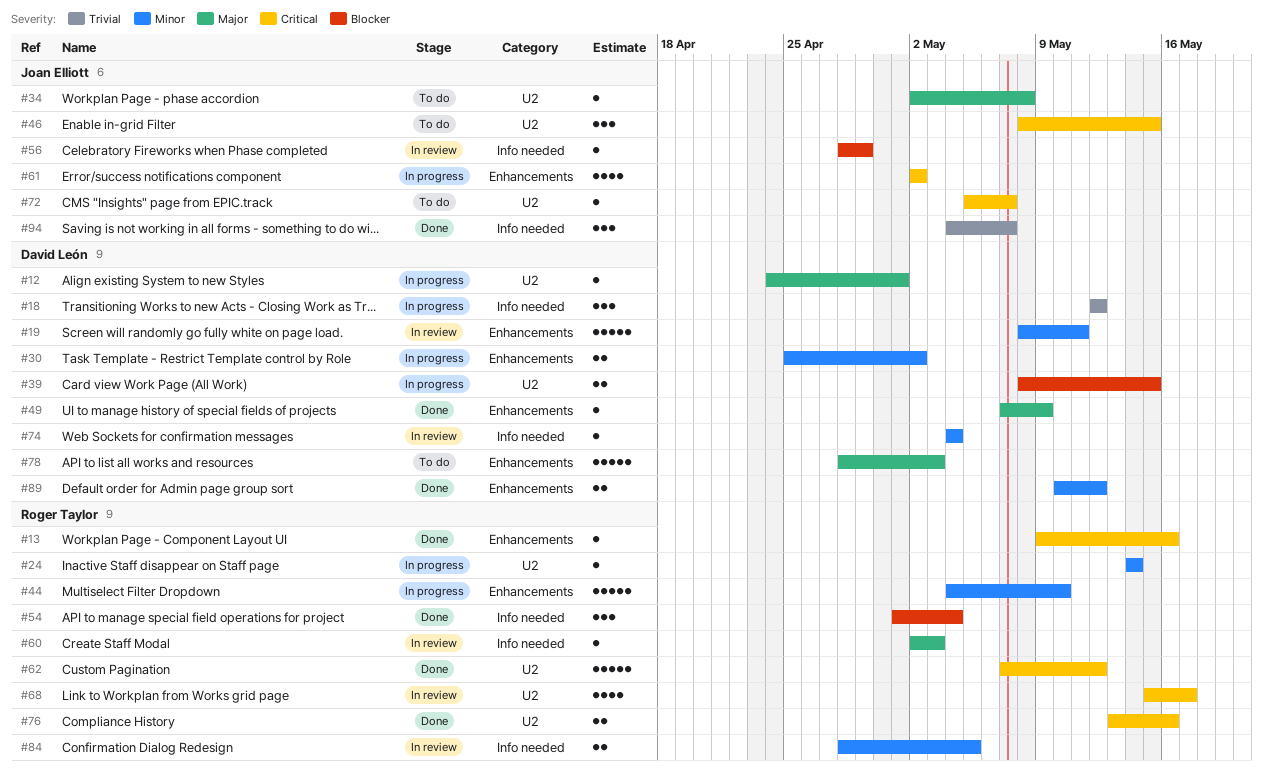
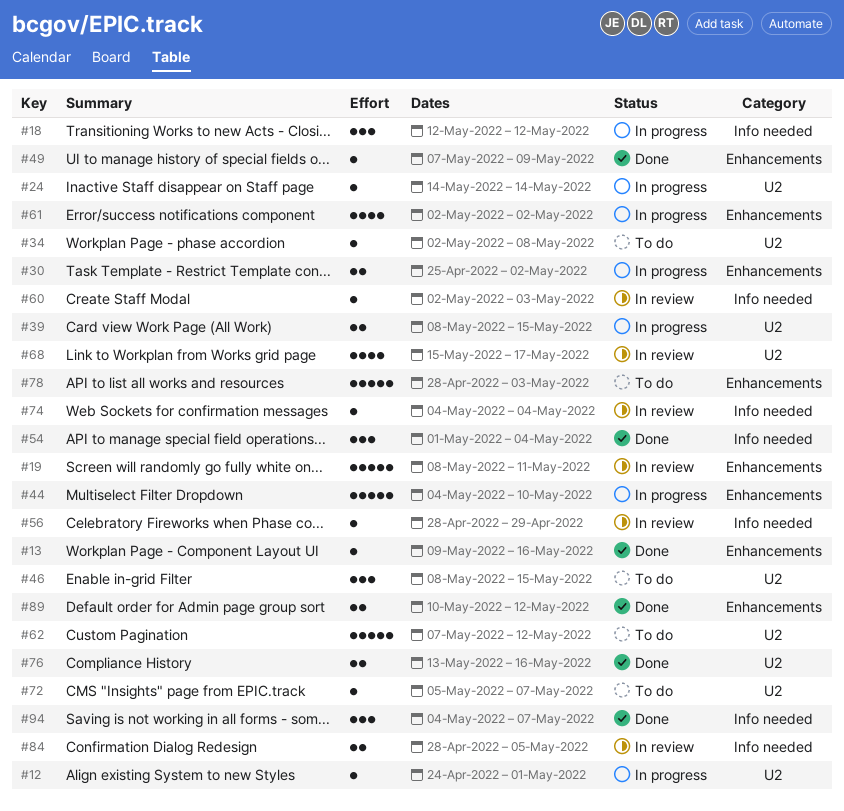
#62, status: Done -> To do

